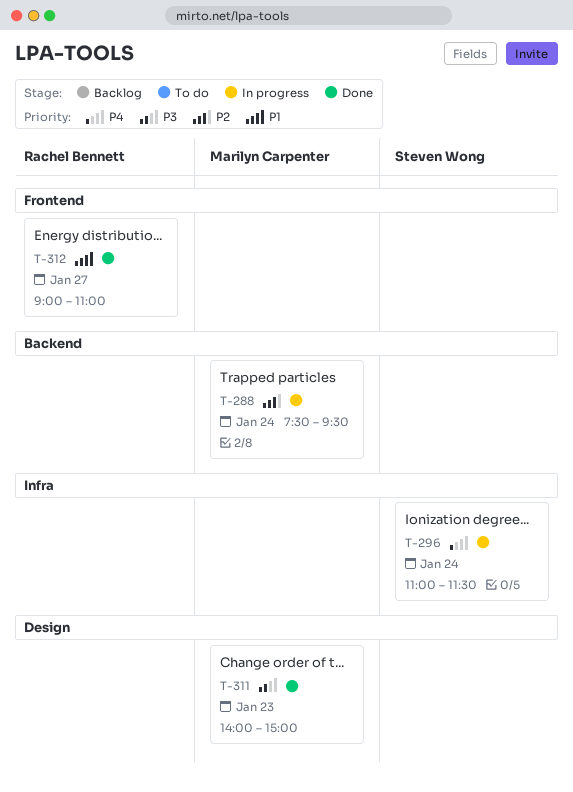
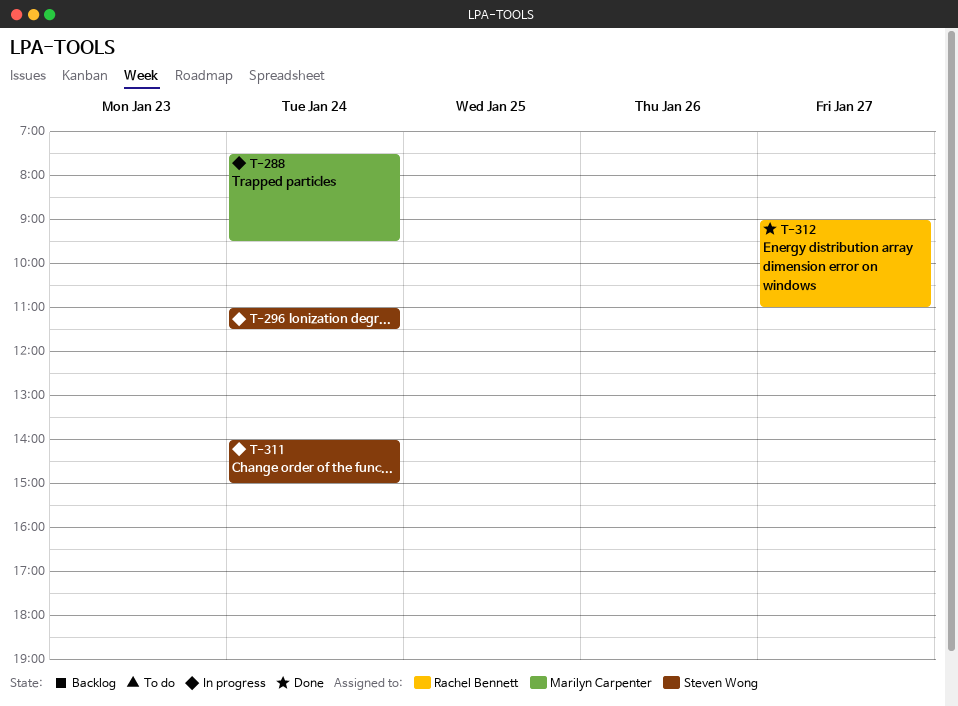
T-311, status: Done -> In progress
T-311, owner: Marilyn Carpenter -> Steven Wong
T-311, day: Jan 23 -> Jan 24

